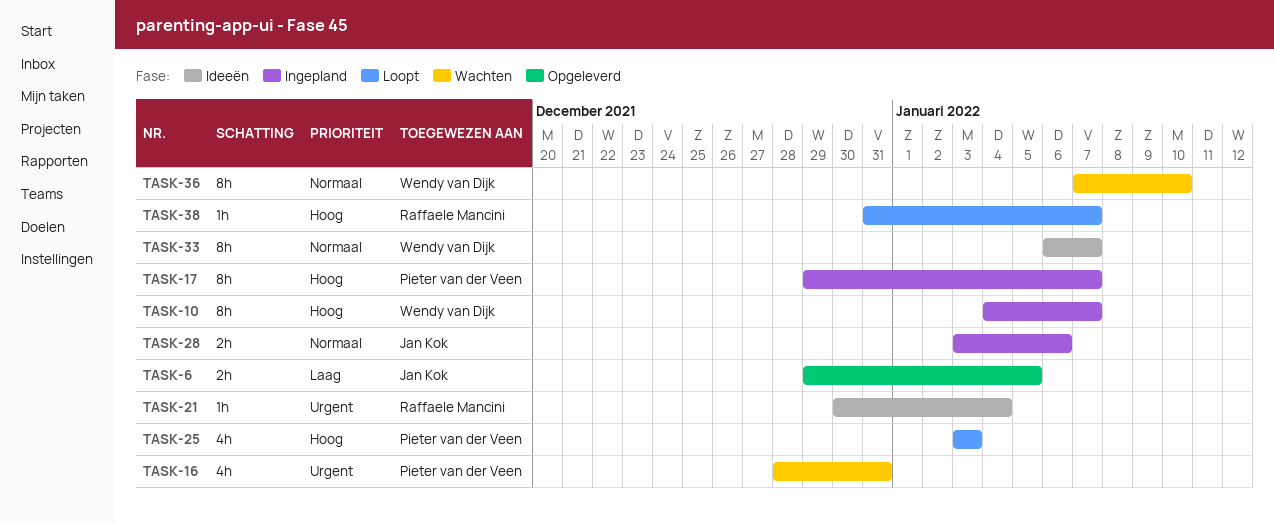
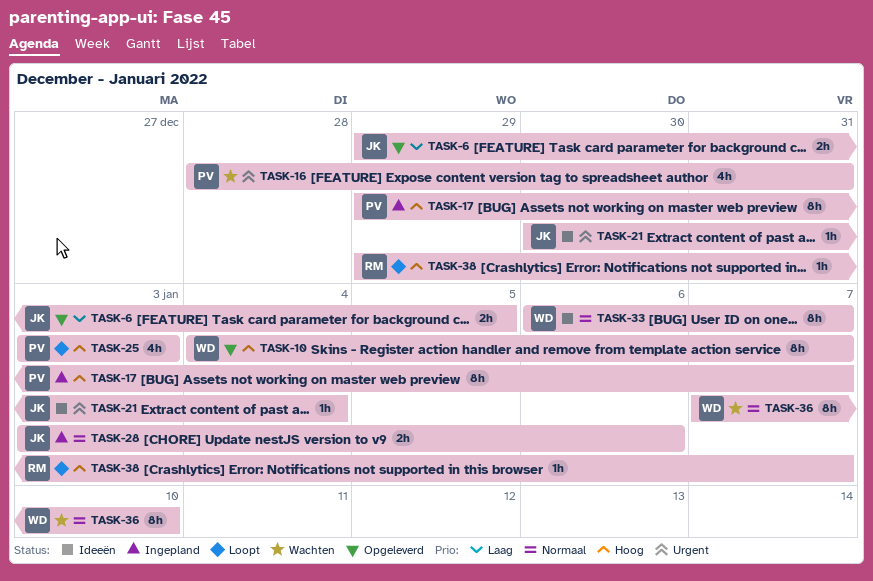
TASK-10, status: Ingepland -> Opgeleverd
TASK-21, owner: Raffaele Mancini -> Jan Kok
TASK-38, start: Dec 31 -> Dec 29

